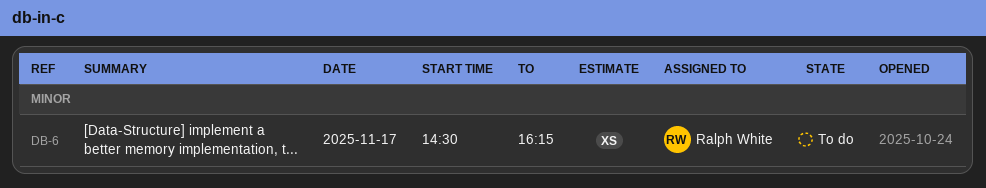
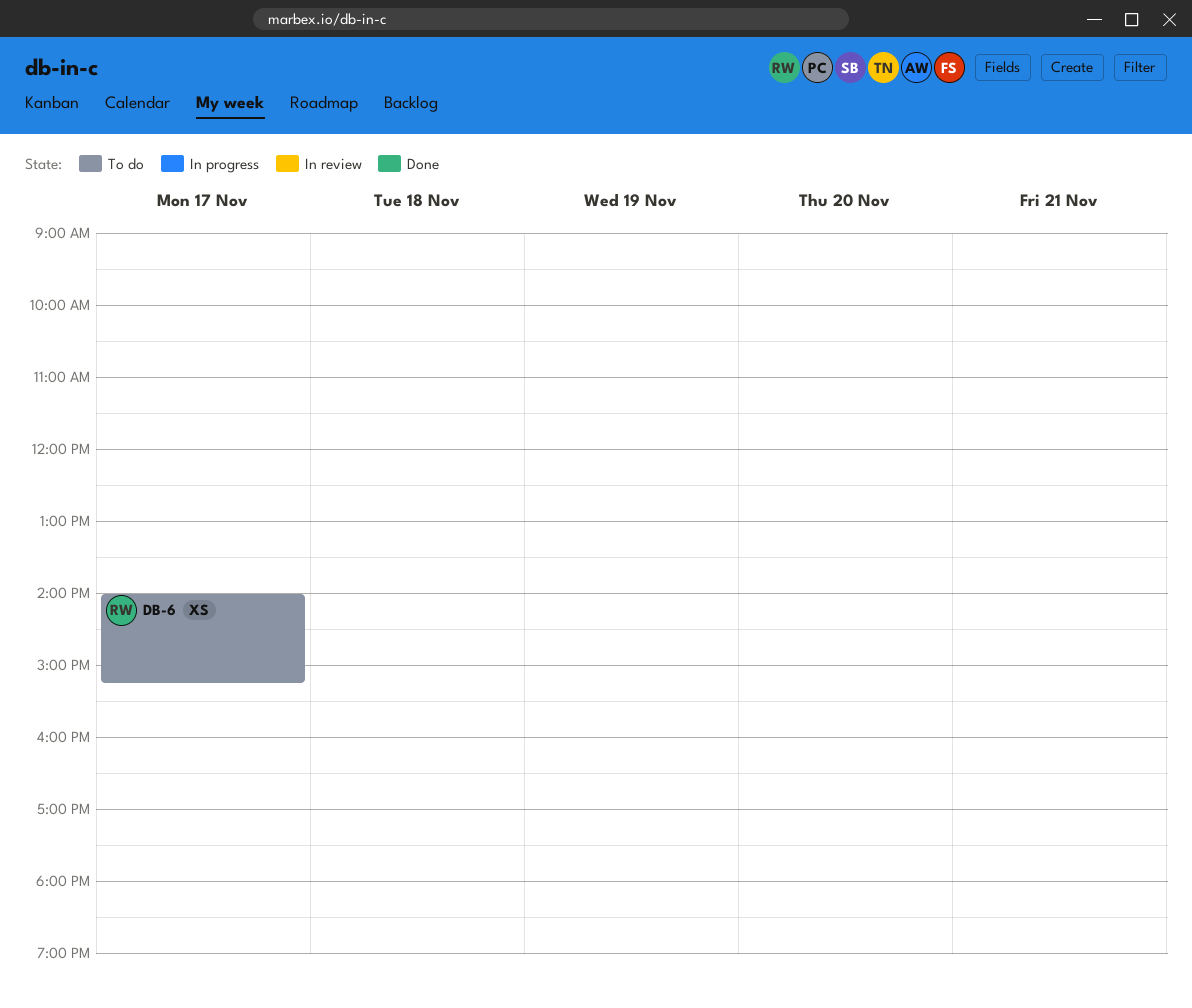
DB-6, begins: 14:30 -> 14:00
DB-6, ends: 16:15 -> 15:15

